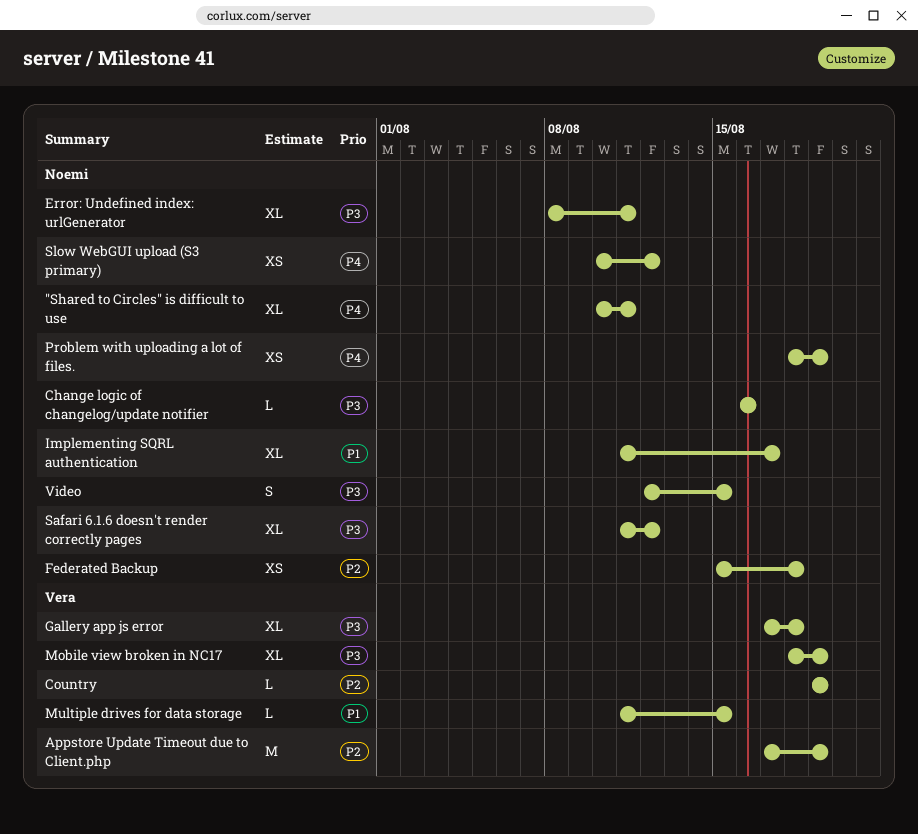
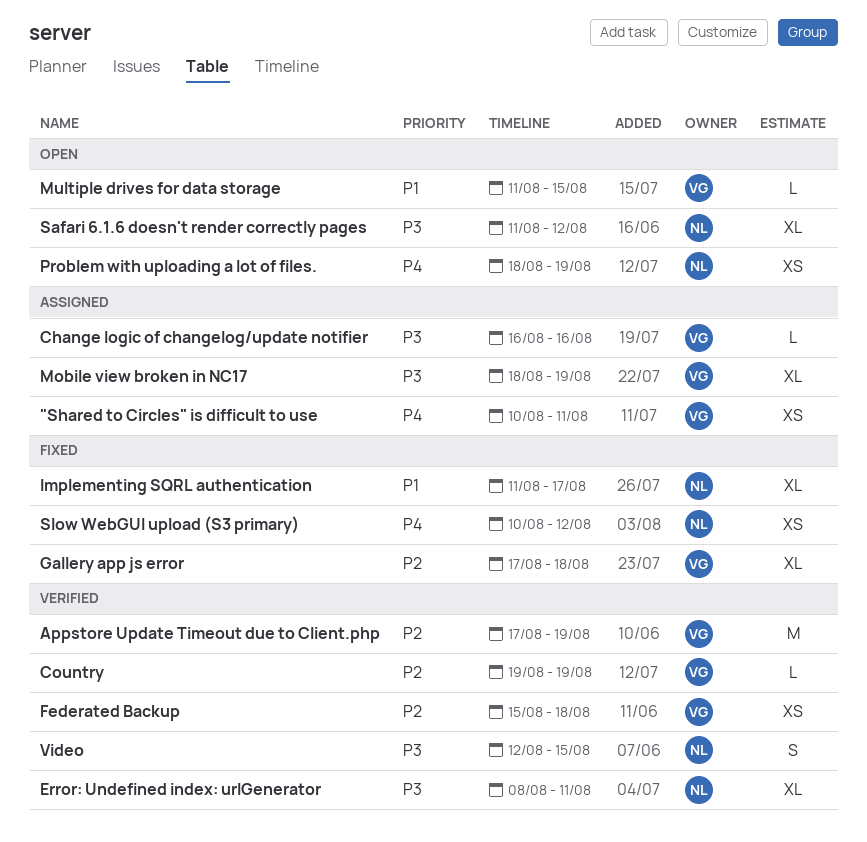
"Shared to Circles" is difficult to use, owner: Noemi -> Vera
"Shared to Circles" is difficult to use, estimate: XL -> XS
Change logic of changelog/update notifier, owner: Noemi -> Vera
Federated Backup, owner: Noemi -> Vera
Gallery app js error, priority: P3 -> P2

